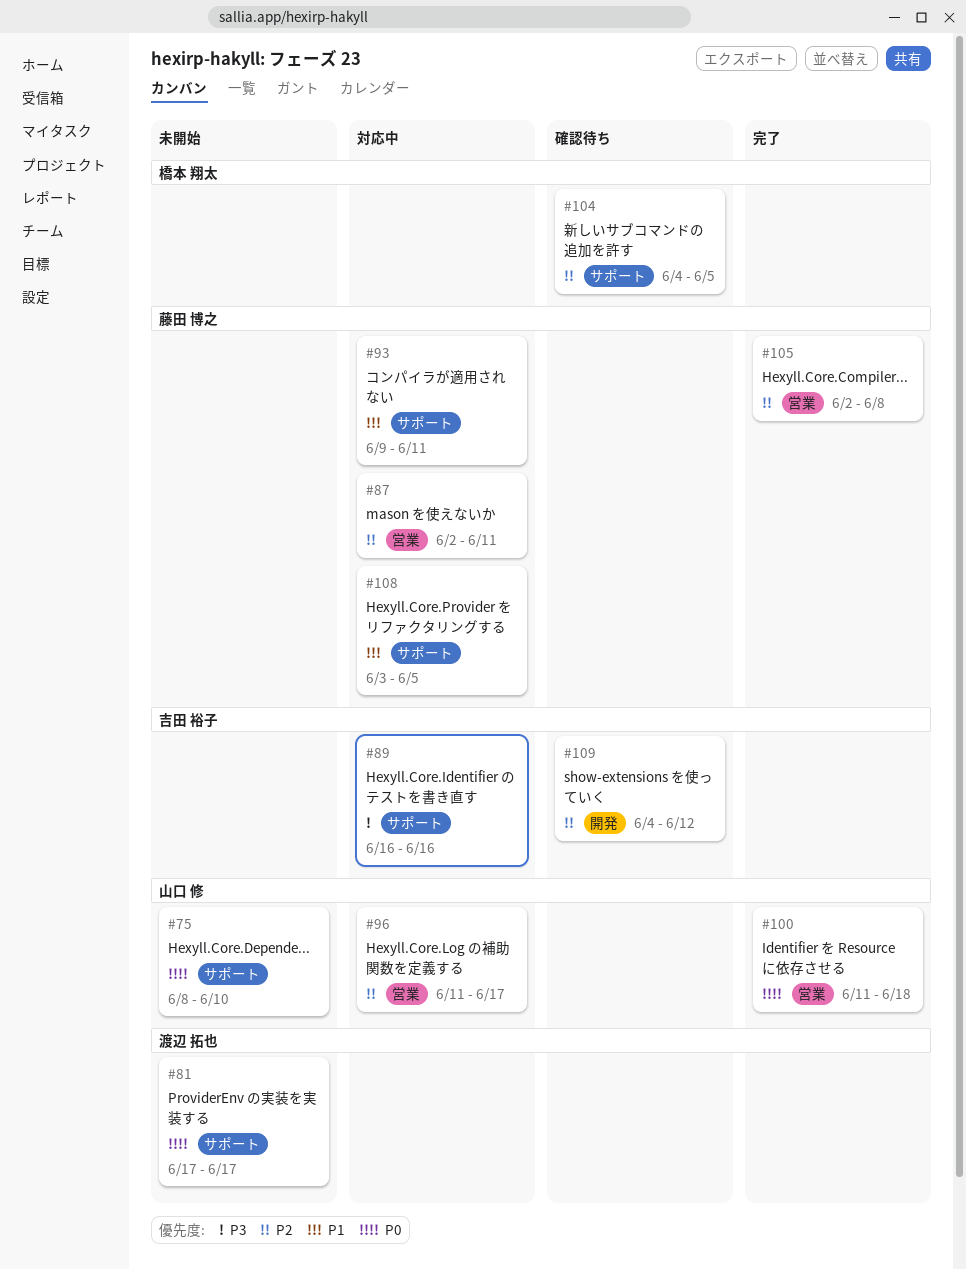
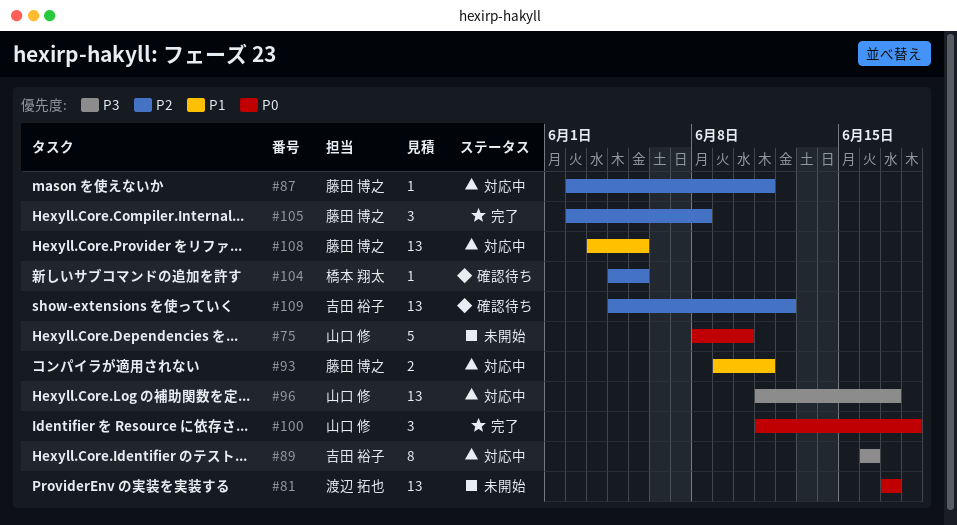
#96, priority: P2 -> P3

